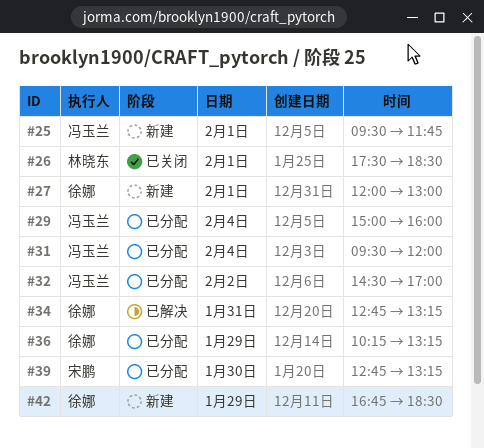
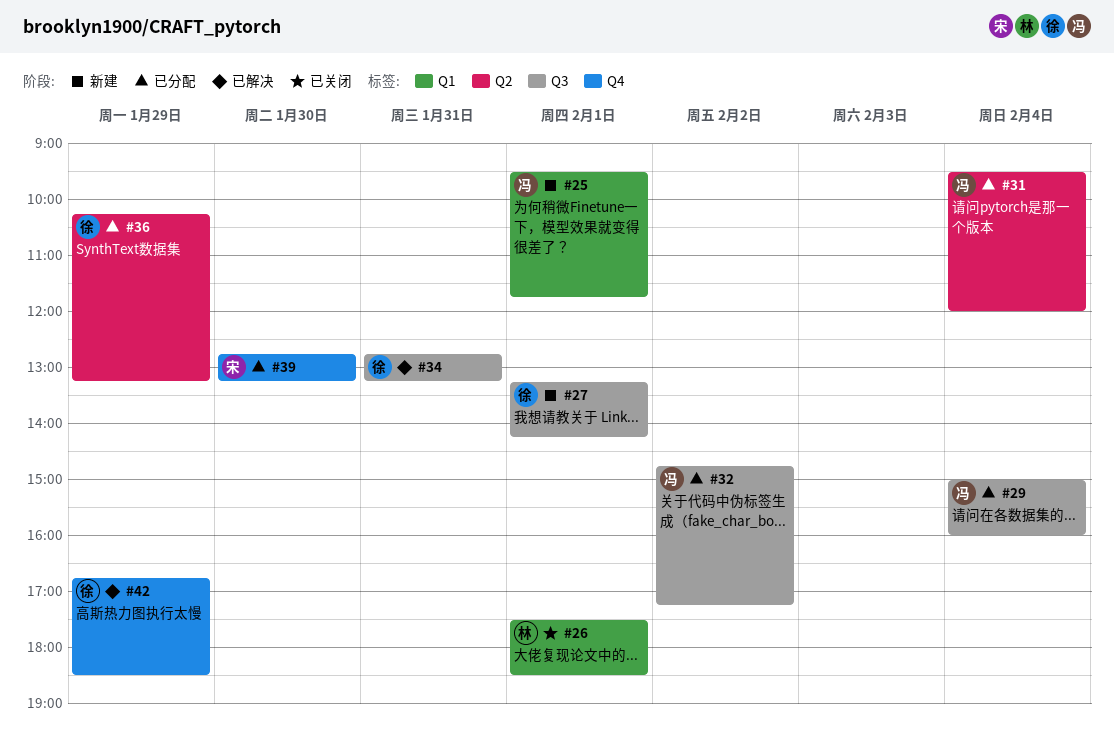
#27, begins: 12:00 -> 13:15
#27, ends: 13:00 -> 14:15
#32, begins: 14:30 -> 14:45
#32, ends: 17:00 -> 17:15
#42, status: 新建 -> 已解决

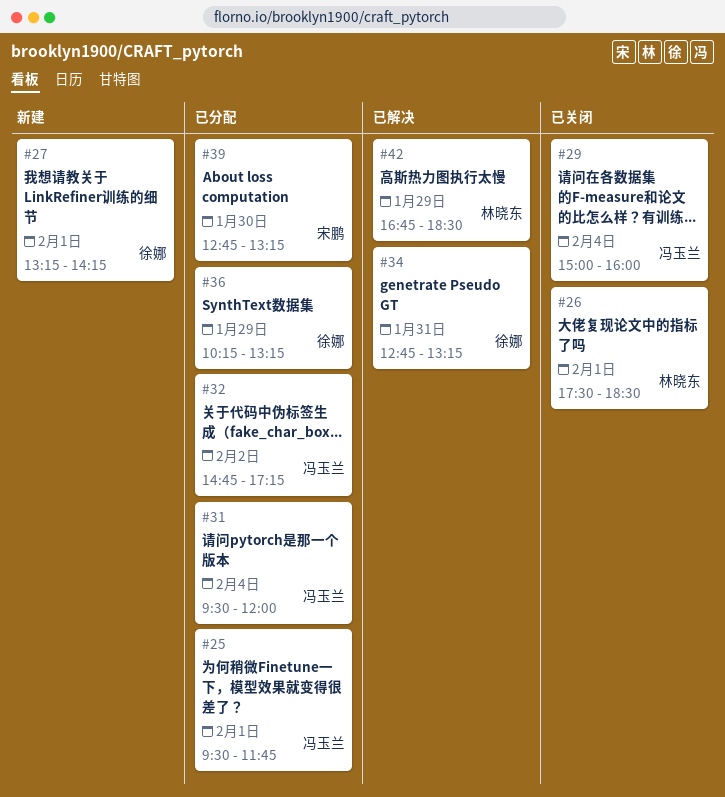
#25, status: 新建 -> 已分配
#29, status: 已分配 -> 已关闭
#42, owner: 徐娜 -> 林晓东

